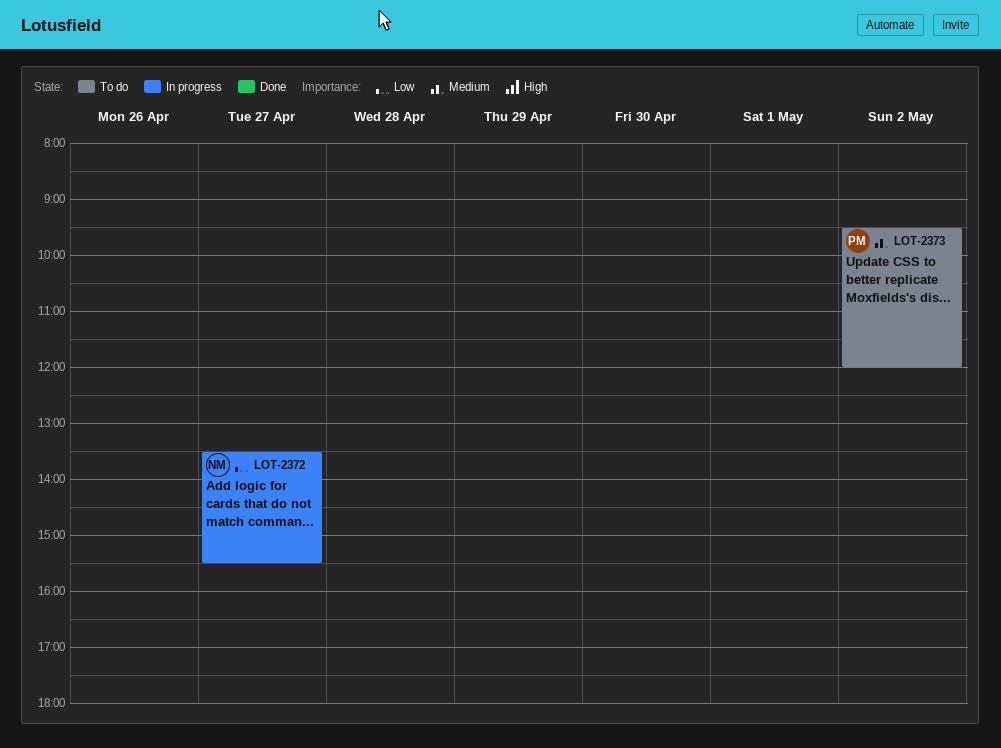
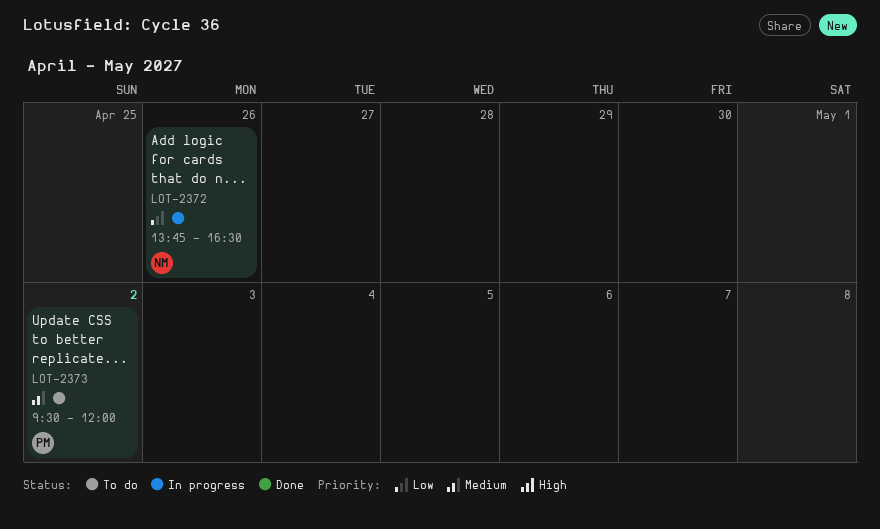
LOT-2372, day: Apr 27 -> Apr 26
LOT-2372, begins: 13:30 -> 13:45
LOT-2372, ends: 15:30 -> 16:30

